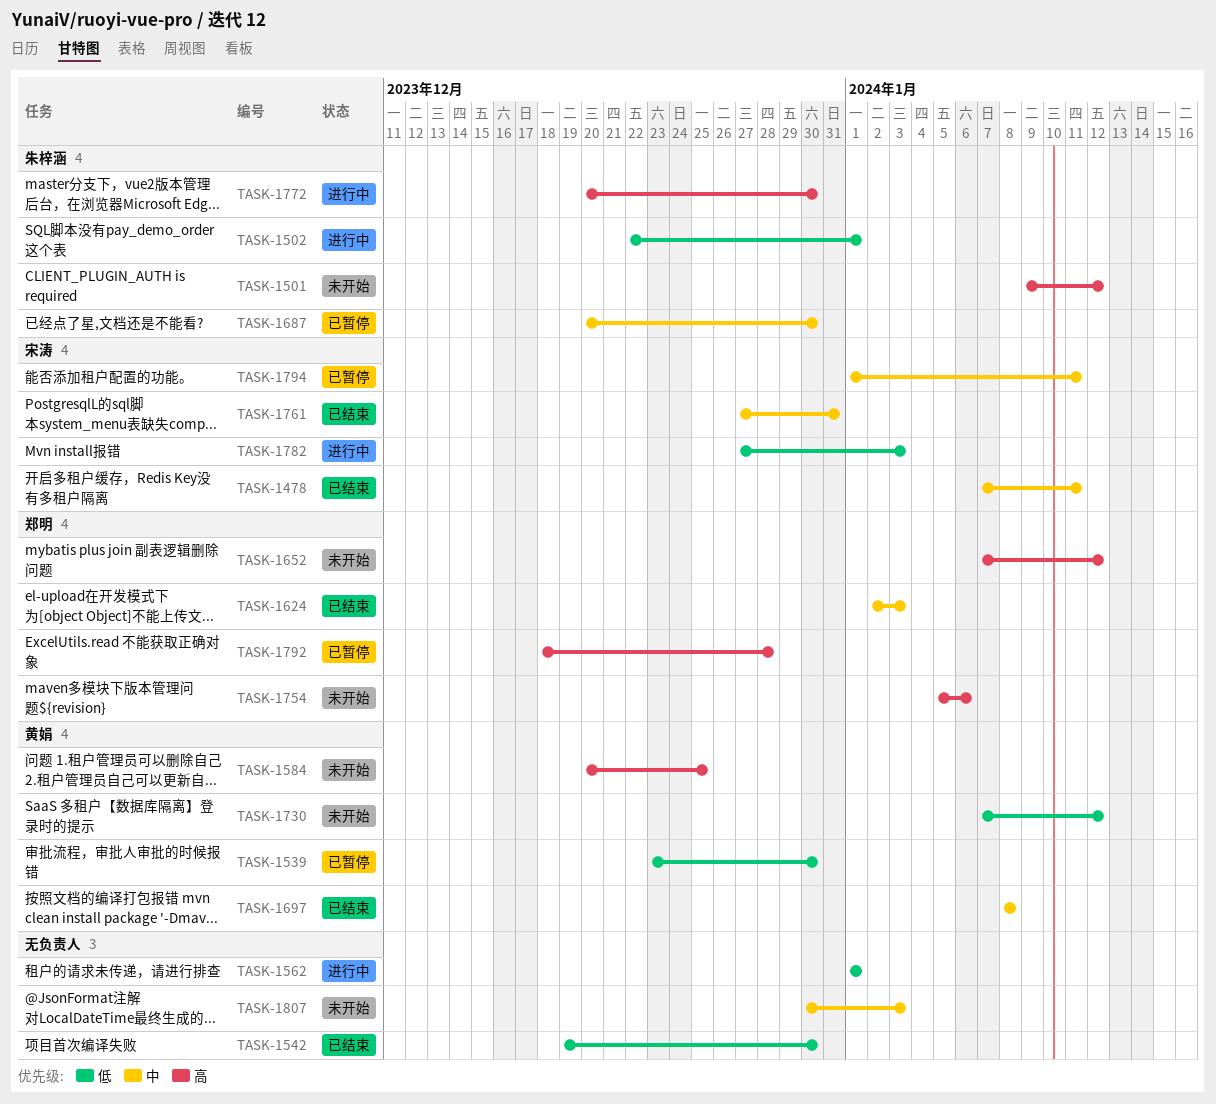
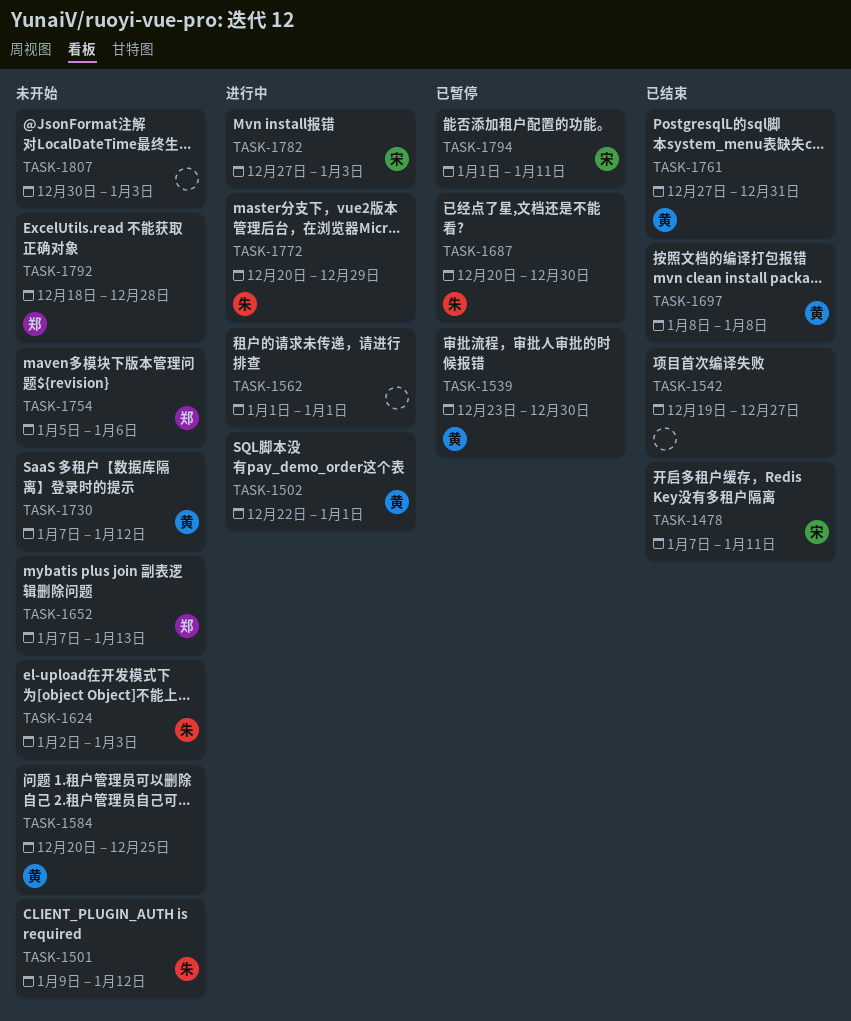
TASK-1502, owner: 朱梓涵 -> 黄娟
TASK-1542, due: Dec 30 -> Dec 27
TASK-1624, status: 已结束 -> 未开始
TASK-1624, owner: 郑明 -> 朱梓涵
TASK-1652, due: Jan 12 -> Jan 13
TASK-1761, owner: 宋涛 -> 黄娟
TASK-1772, due: Dec 30 -> Dec 29
TASK-1792, status: 已暂停 -> 未开始

